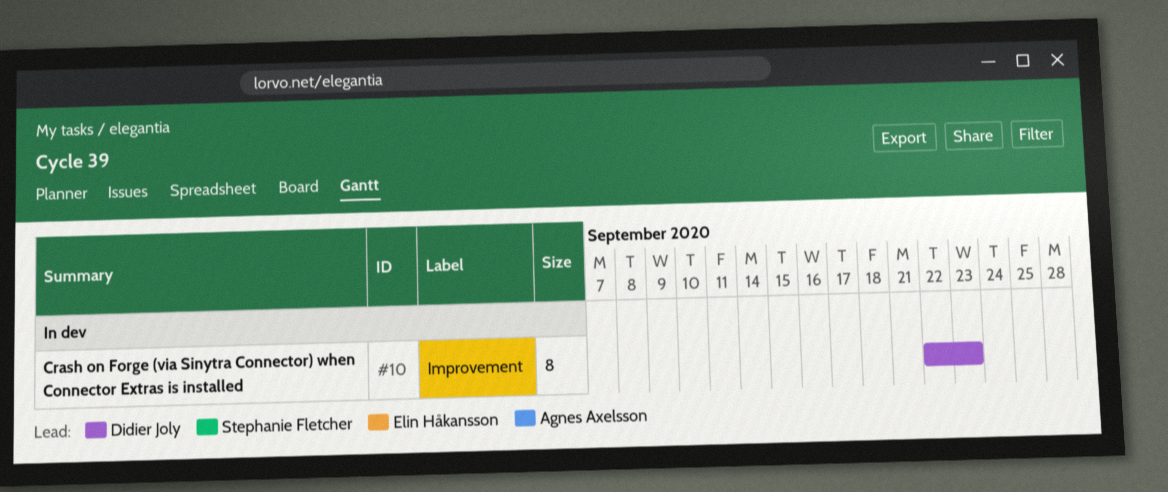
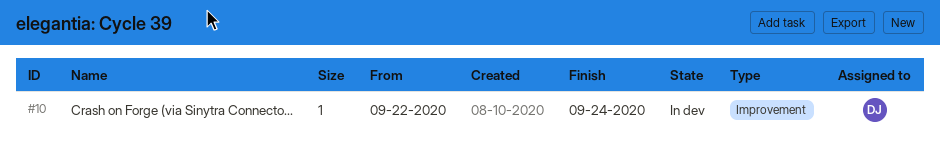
#10, estimate: 8 -> 1
#10, due: Sep 23 -> Sep 24

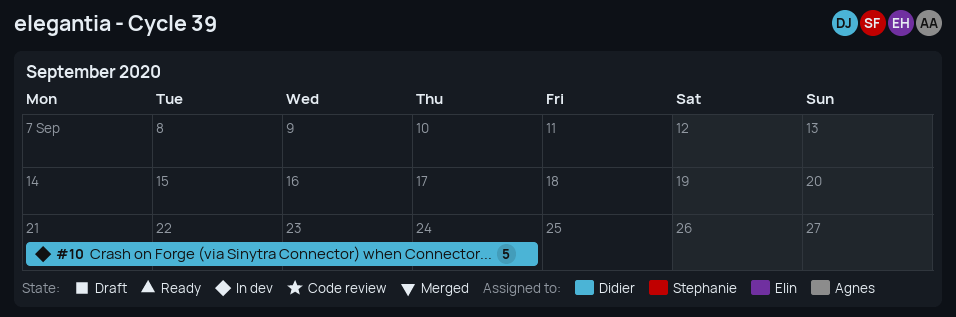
#10, estimate: 1 -> 5
#10, start: Sep 22 -> Sep 21

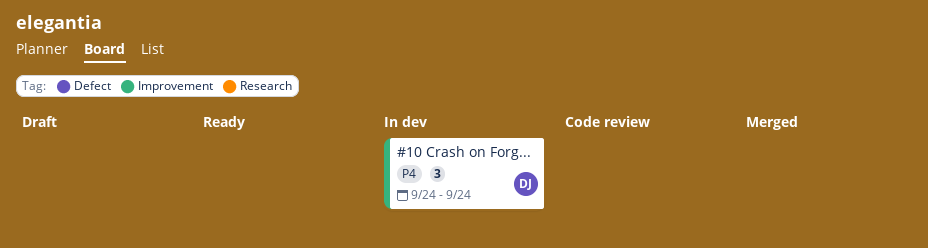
#10, estimate: 5 -> 3
#10, start: Sep 21 -> Sep 24

